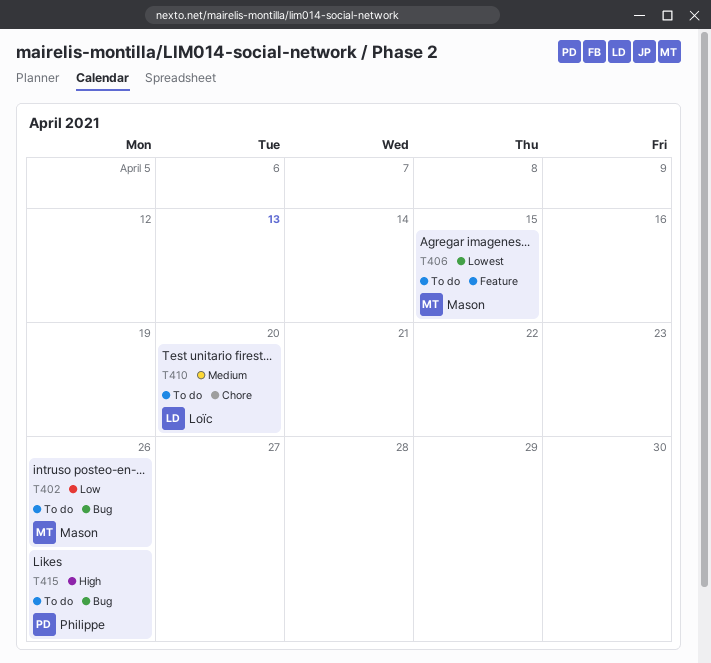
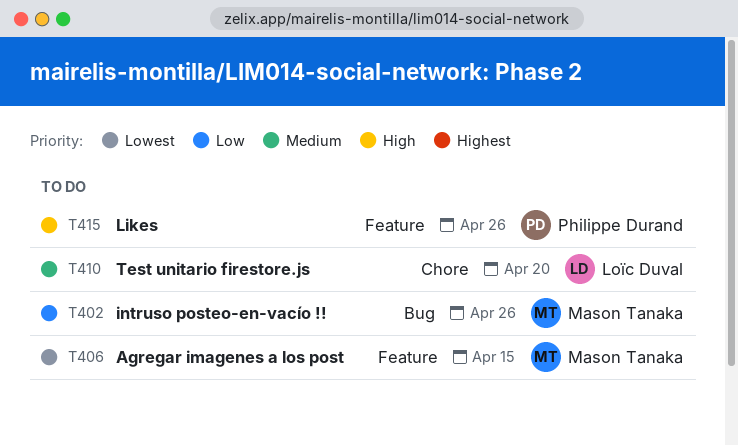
T415, label: Bug -> Feature

